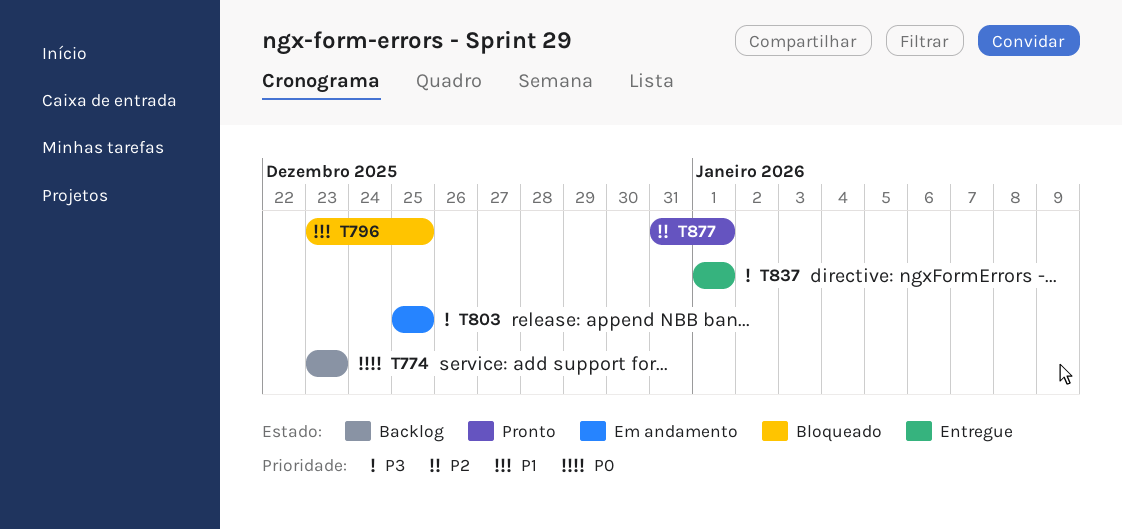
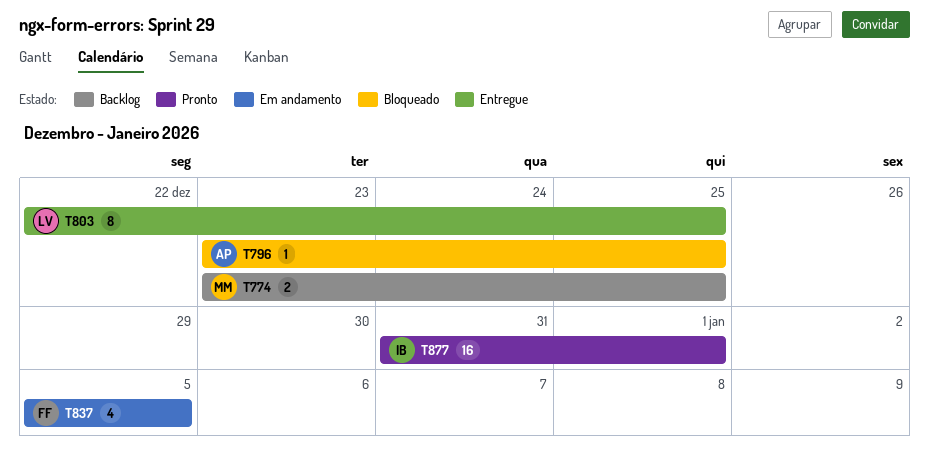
T774, due: Dec 23 -> Dec 25
T803, status: Em andamento -> Entregue
T803, start: Dec 25 -> Dec 22
T837, status: Entregue -> Em andamento
T837, start: Jan 1 -> Jan 5
T837, due: Jan 1 -> Jan 5

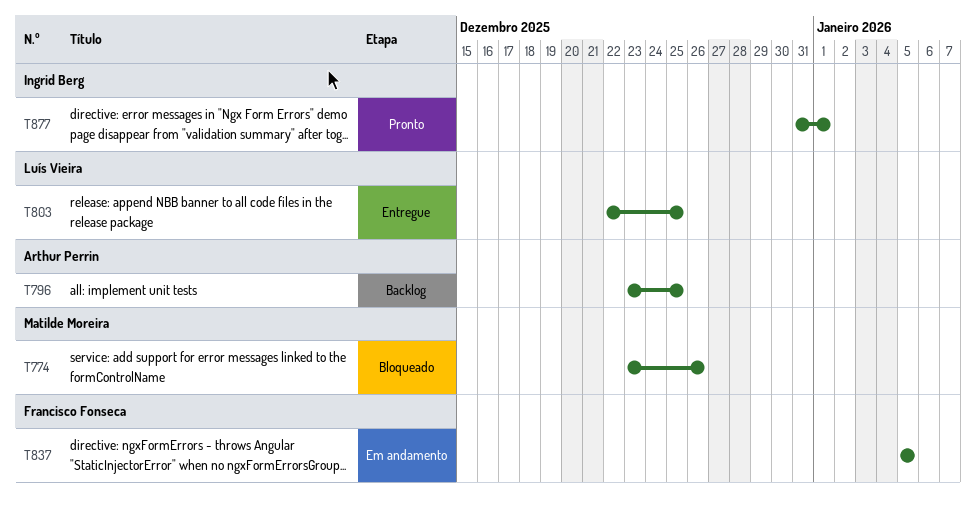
T774, status: Backlog -> Bloqueado
T774, due: Dec 25 -> Dec 26
T796, status: Bloqueado -> Backlog

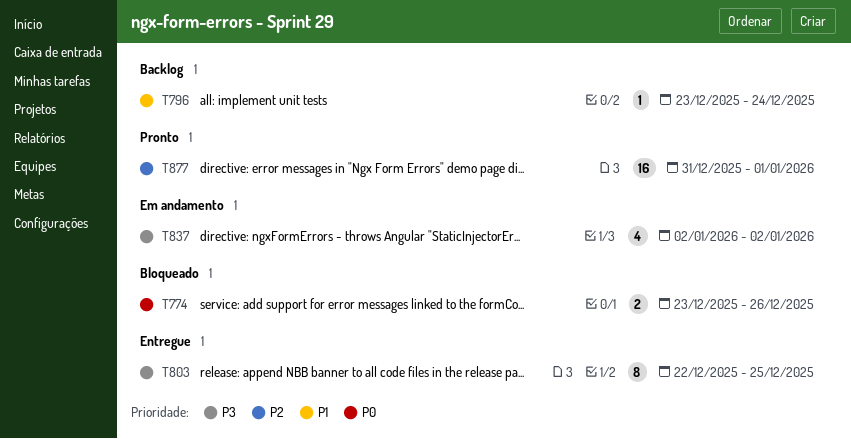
T796, due: Dec 25 -> Dec 24
T837, start: Jan 5 -> Jan 2
T837, due: Jan 5 -> Jan 2

